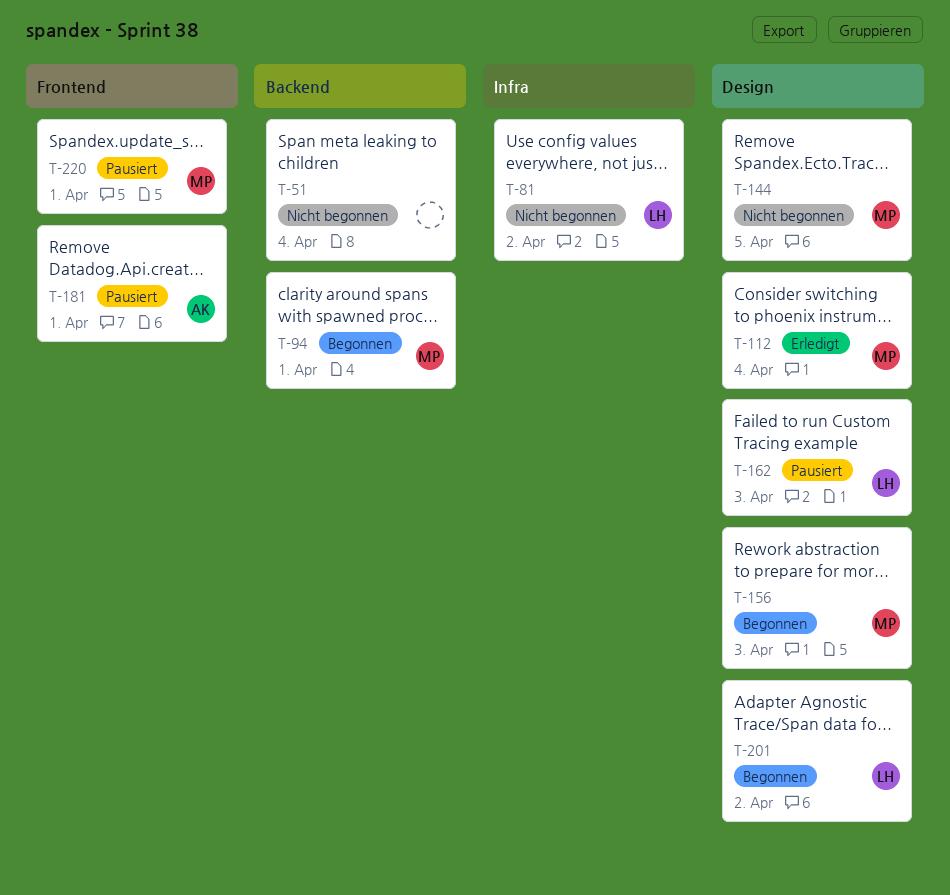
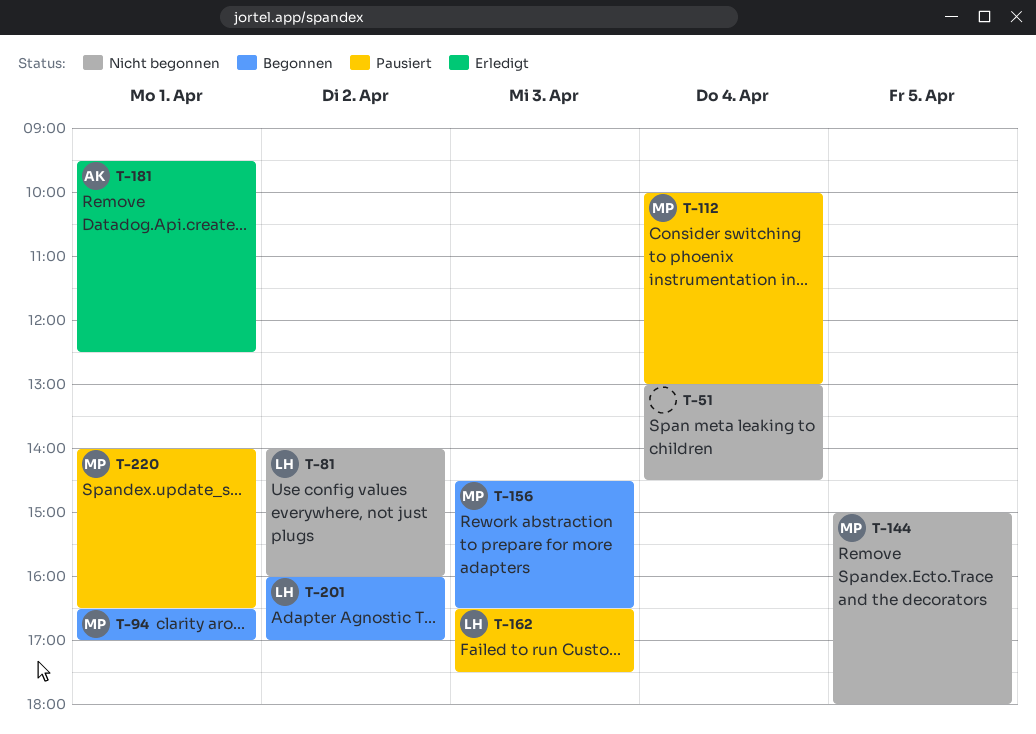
T-112, status: Erledigt -> Pausiert
T-181, status: Pausiert -> Erledigt

